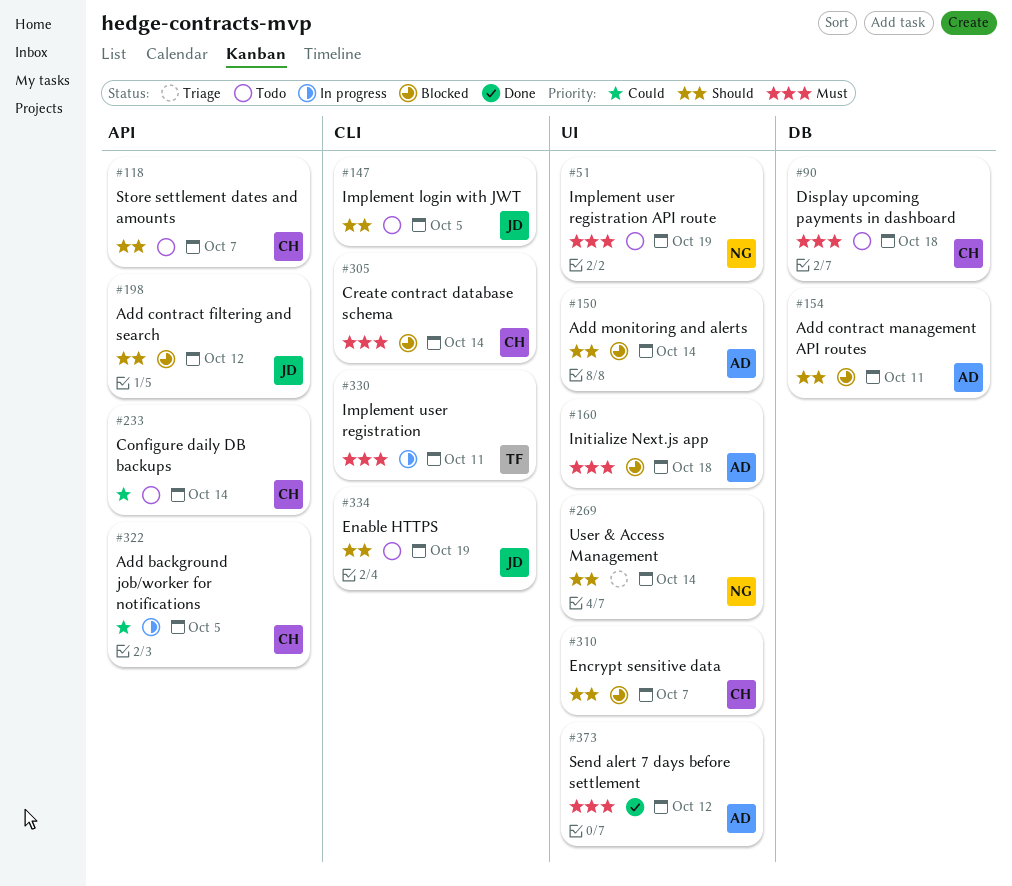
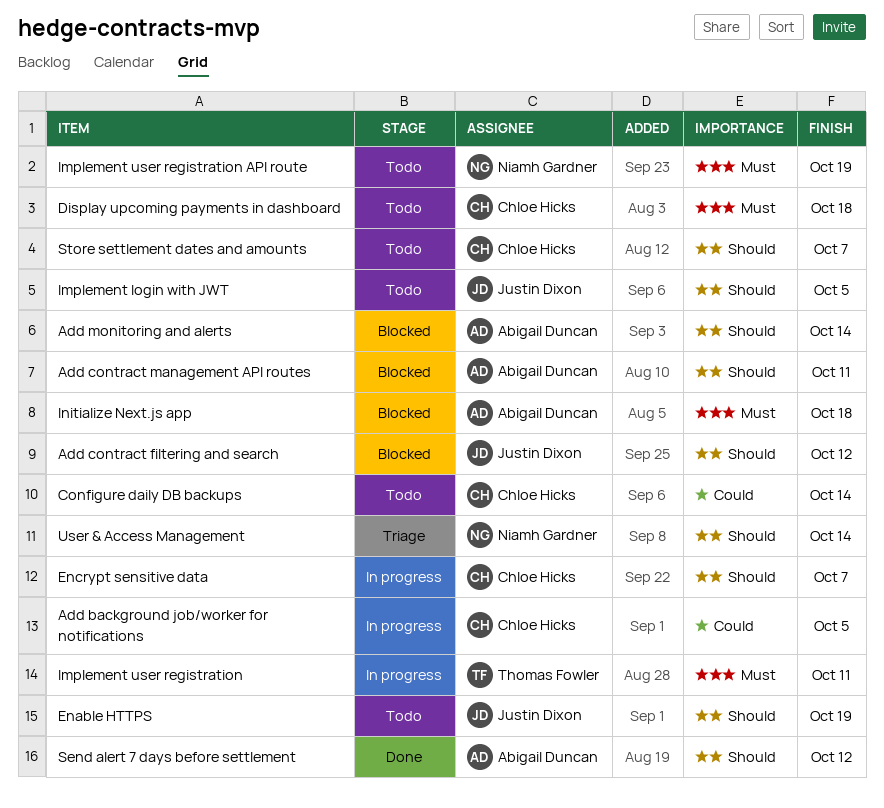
Create contract database schema: present -> none
Encrypt sensitive data, status: Blocked -> In progress
Send alert 7 days before settlement, priority: Must -> Should

